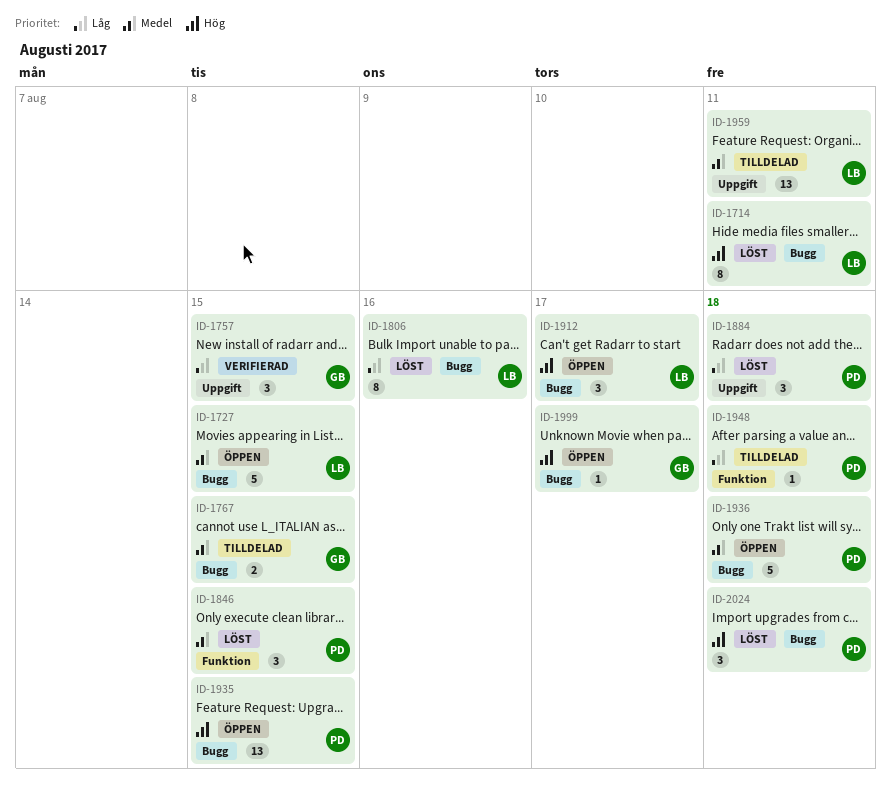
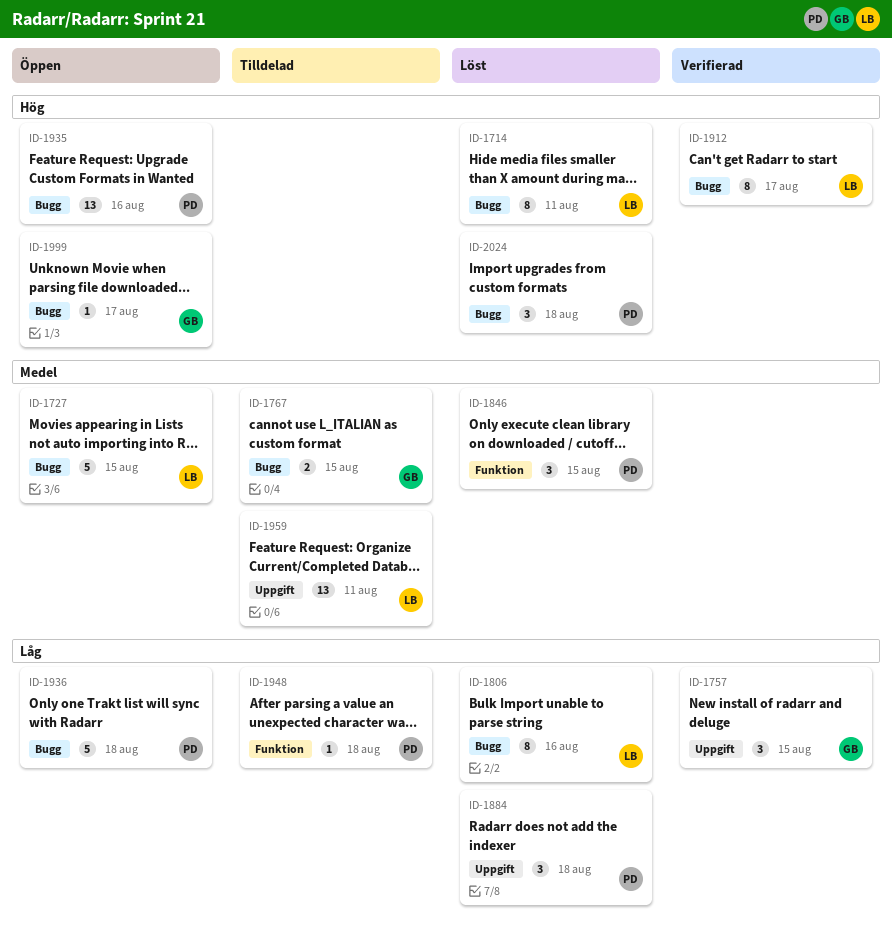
ID-1912, status: Öppen -> Verifierad
ID-1912, estimate: 3 -> 8
ID-1935, due: Aug 15 -> Aug 16
ID-1936, priority: Medel -> Låg

